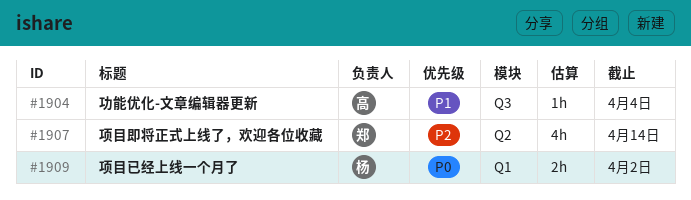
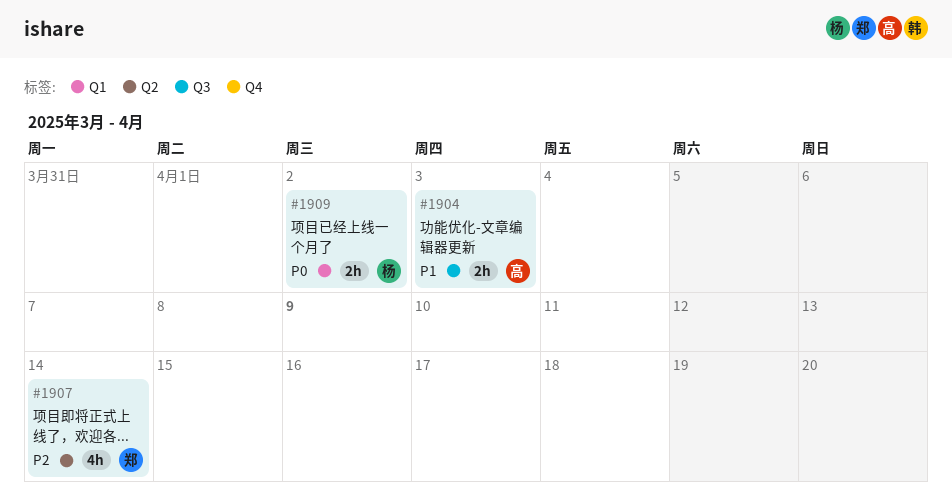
#1904, estimate: 1h -> 2h
#1904, due: Apr 4 -> Apr 3

